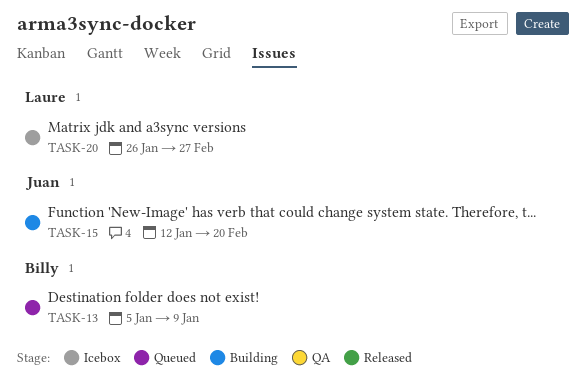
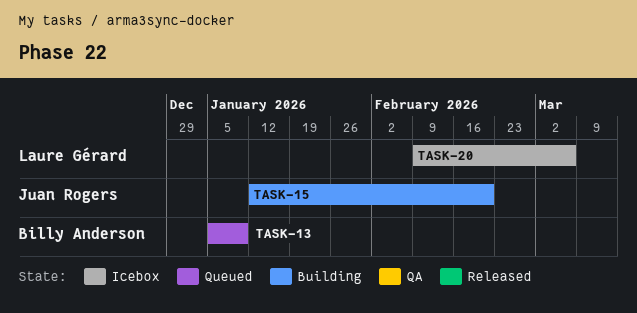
TASK-20, start: Jan 26 -> Feb 9
TASK-20, due: Feb 27 -> Mar 6

